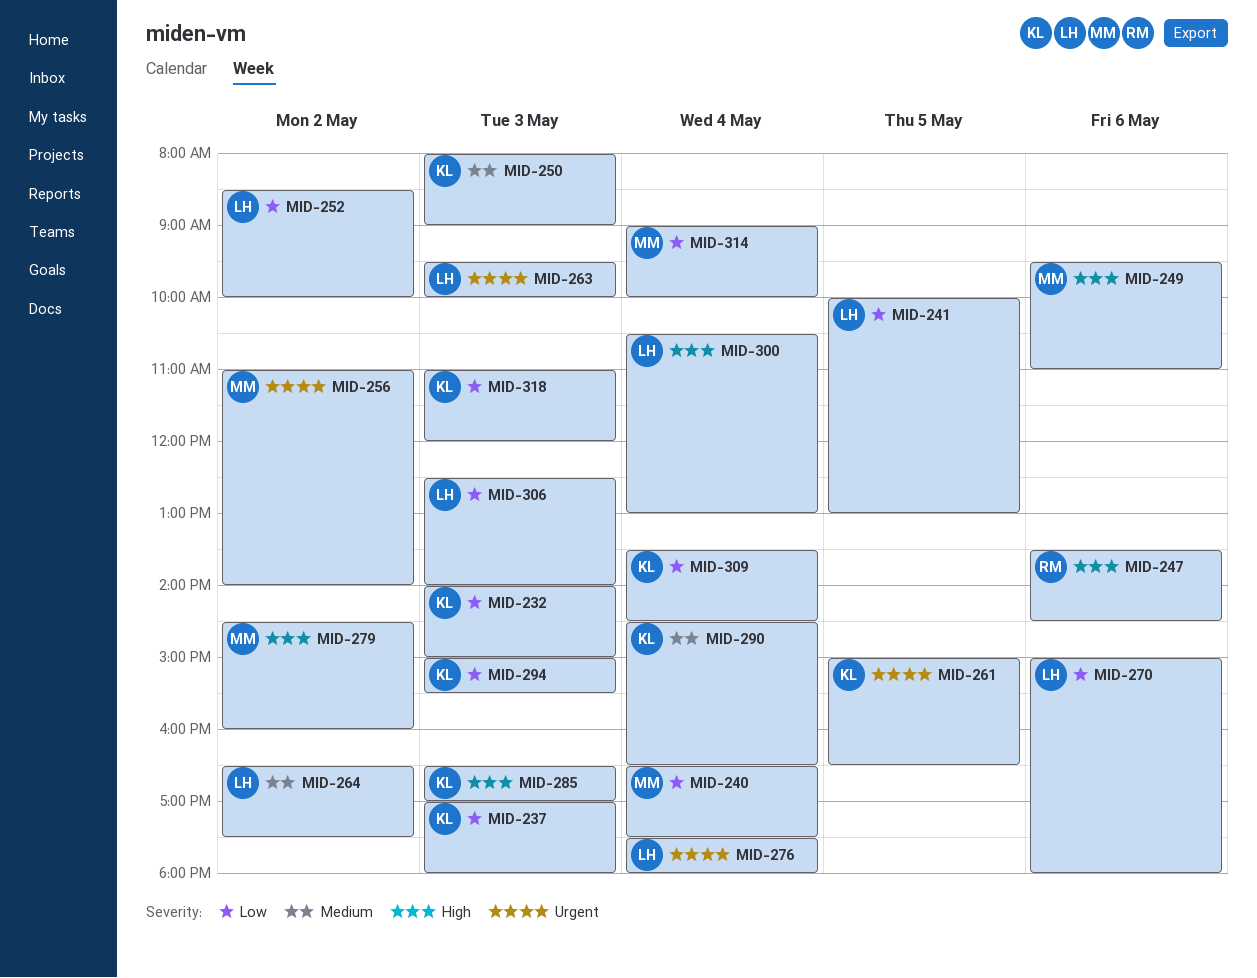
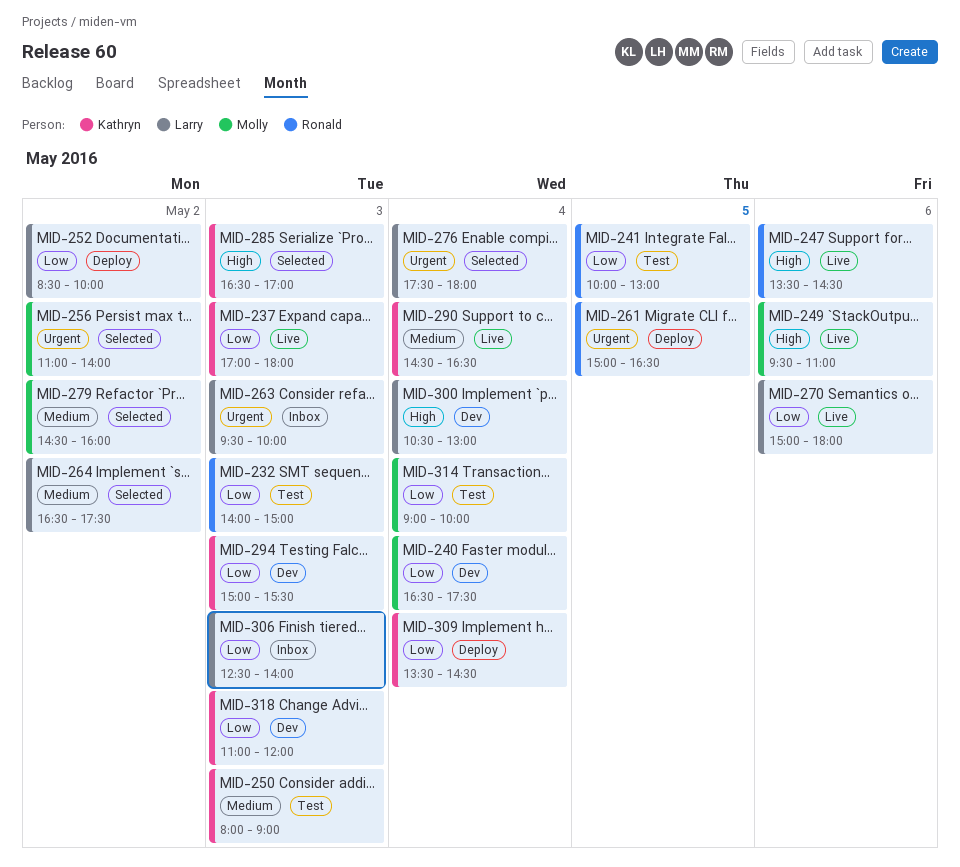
MID-232, owner: Kathryn -> Ronald
MID-241, owner: Larry -> Ronald
MID-261, owner: Kathryn -> Ronald
MID-279, priority: High -> Medium

